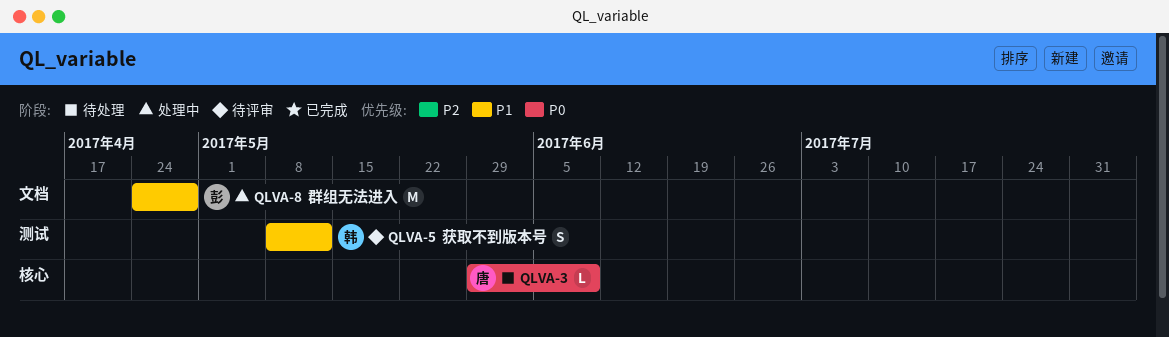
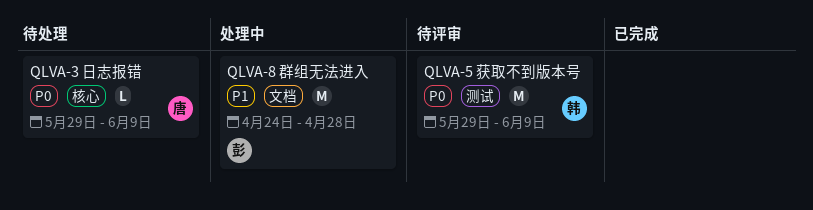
QLVA-5, priority: P1 -> P0
QLVA-5, estimate: S -> M
QLVA-5, start: May 8 -> May 29
QLVA-5, due: May 12 -> Jun 9

